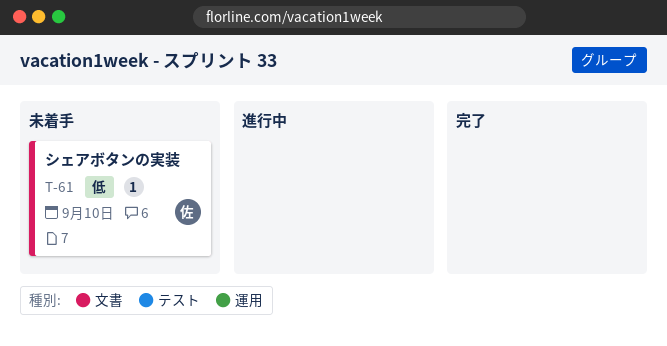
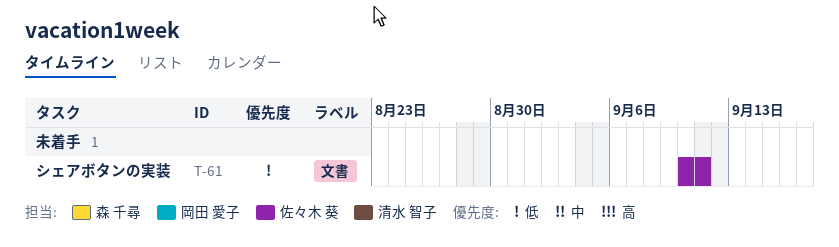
T-61, due: Sep 10 -> Sep 11

